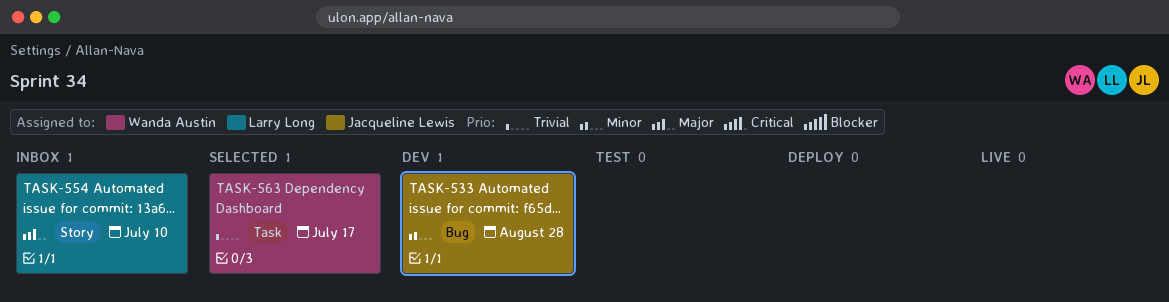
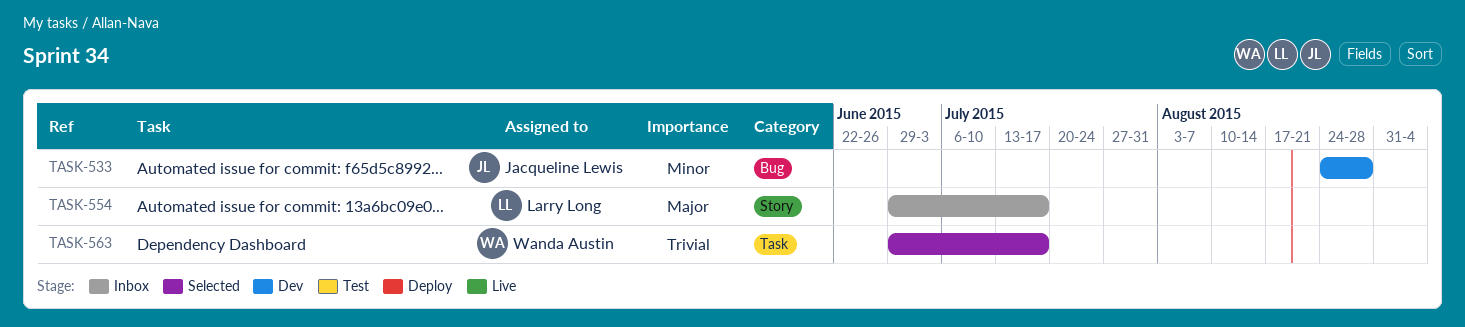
TASK-554, due: Jul 10 -> Jul 17

